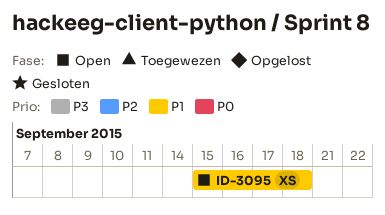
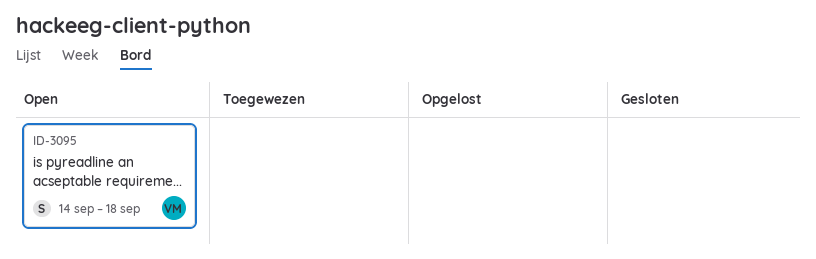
ID-3095, estimate: XS -> S
ID-3095, start: Sep 15 -> Sep 14

